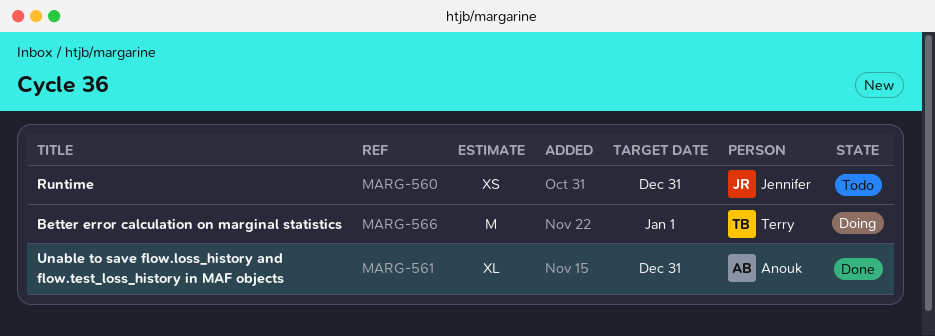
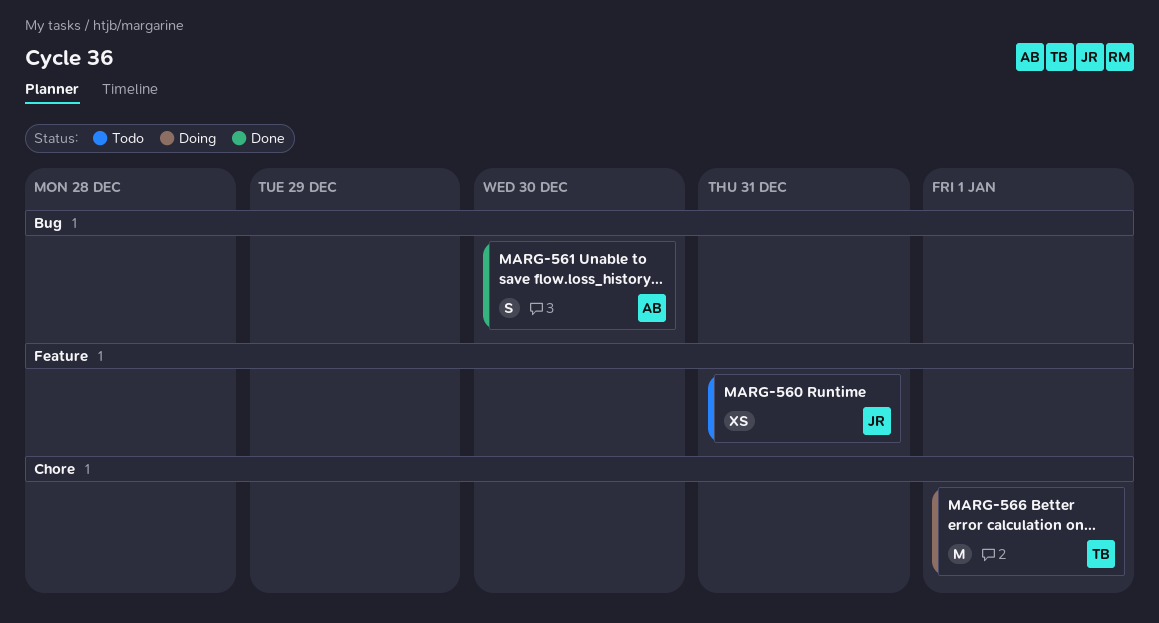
MARG-561, estimate: XL -> S
MARG-561, due: Dec 31 -> Dec 30

